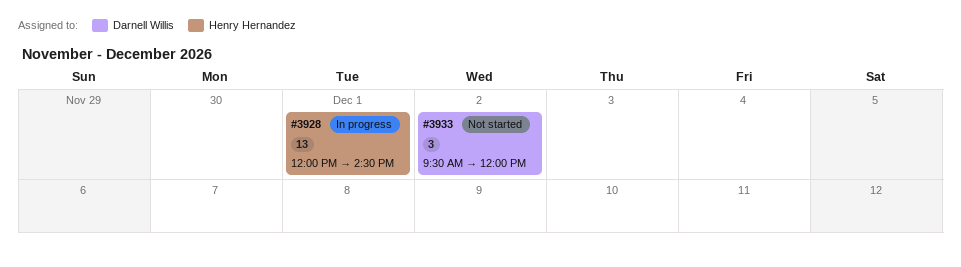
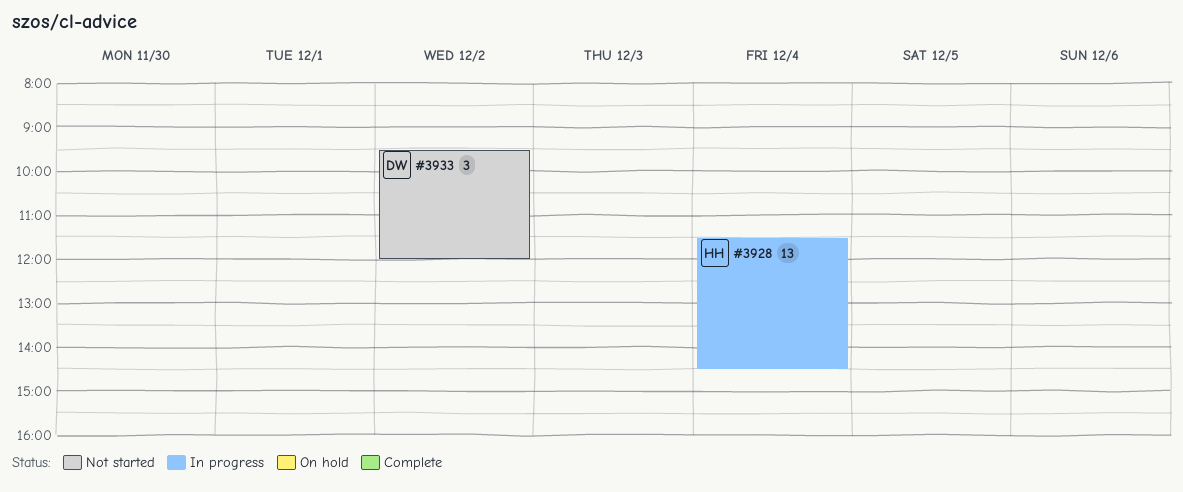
#3928, day: Dec 1 -> Dec 4
#3928, begins: 12:00 -> 11:30

